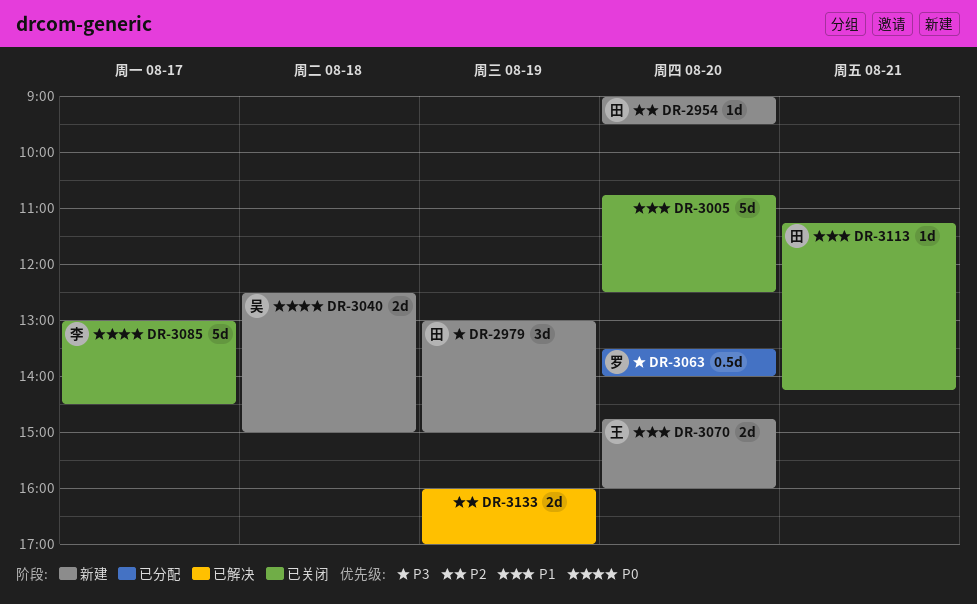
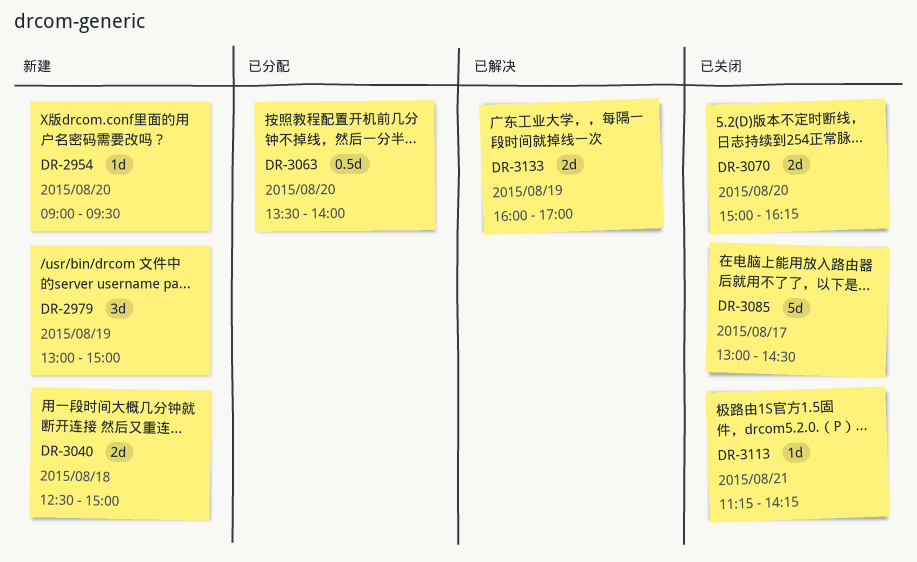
DR-3005: present -> none
DR-3070, status: 新建 -> 已关闭
DR-3070, begins: 14:45 -> 15:00
DR-3070, ends: 16:00 -> 16:15

